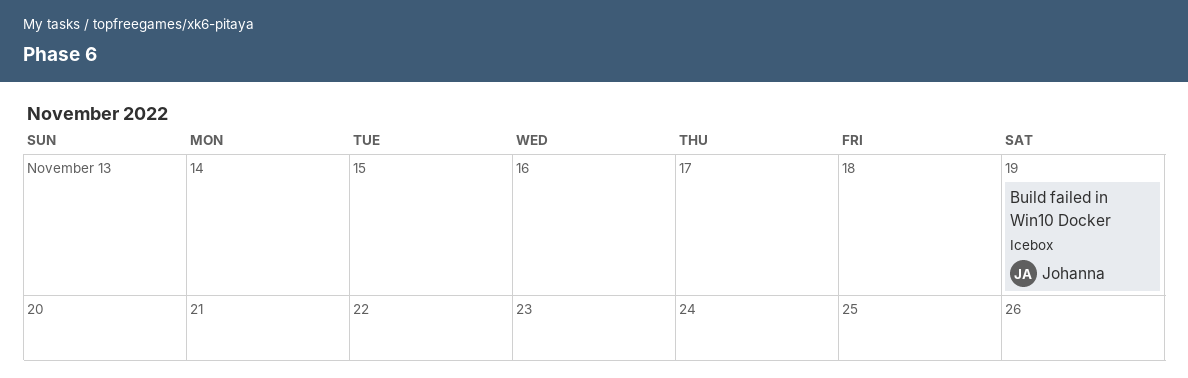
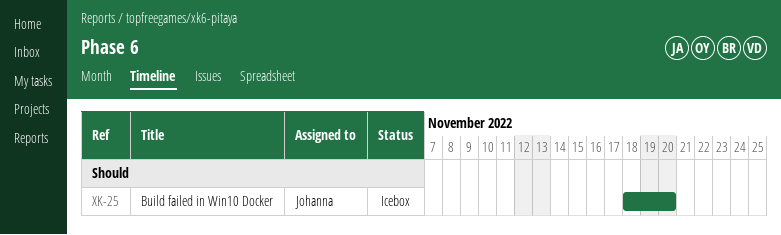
Build failed in Win10 Docker, due: Nov 19 -> Nov 20

